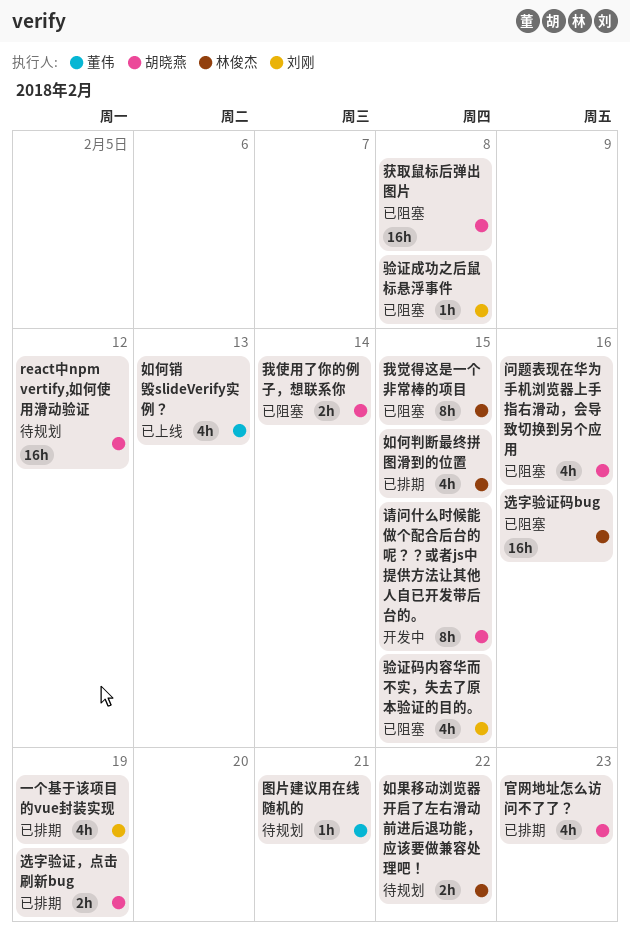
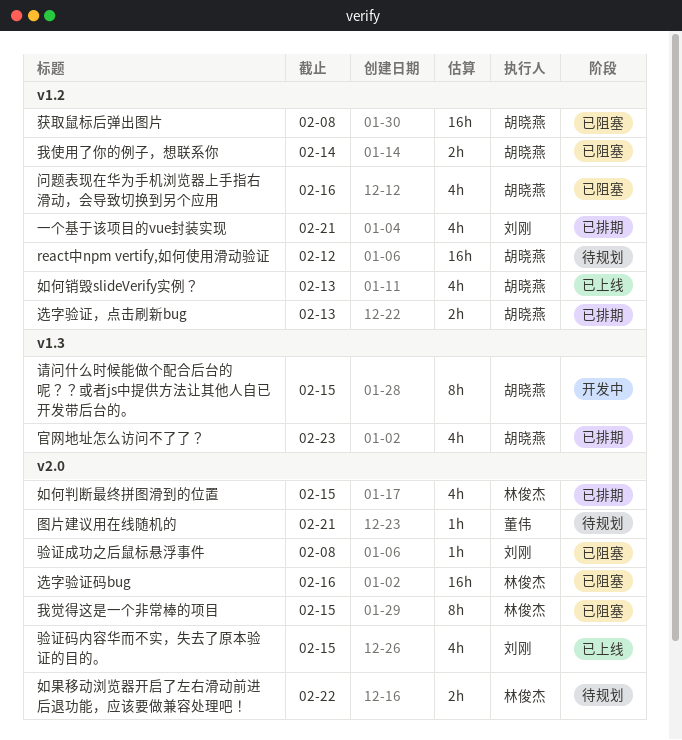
一个基于该项目的vue封装实现, due: Feb 19 -> Feb 21
如何销毁slideVerify实例？, owner: 董伟 -> 胡晓燕
选字验证，点击刷新bug, due: Feb 19 -> Feb 13
验证码内容华而不实，失去了原本验证的目的。, status: 已阻塞 -> 已上线

